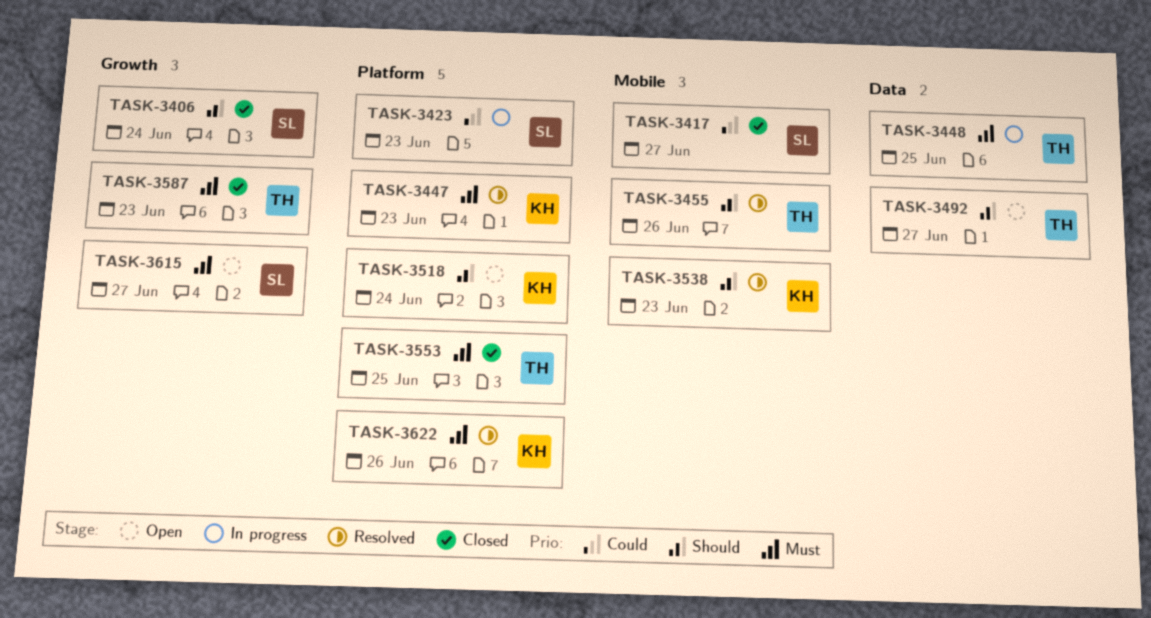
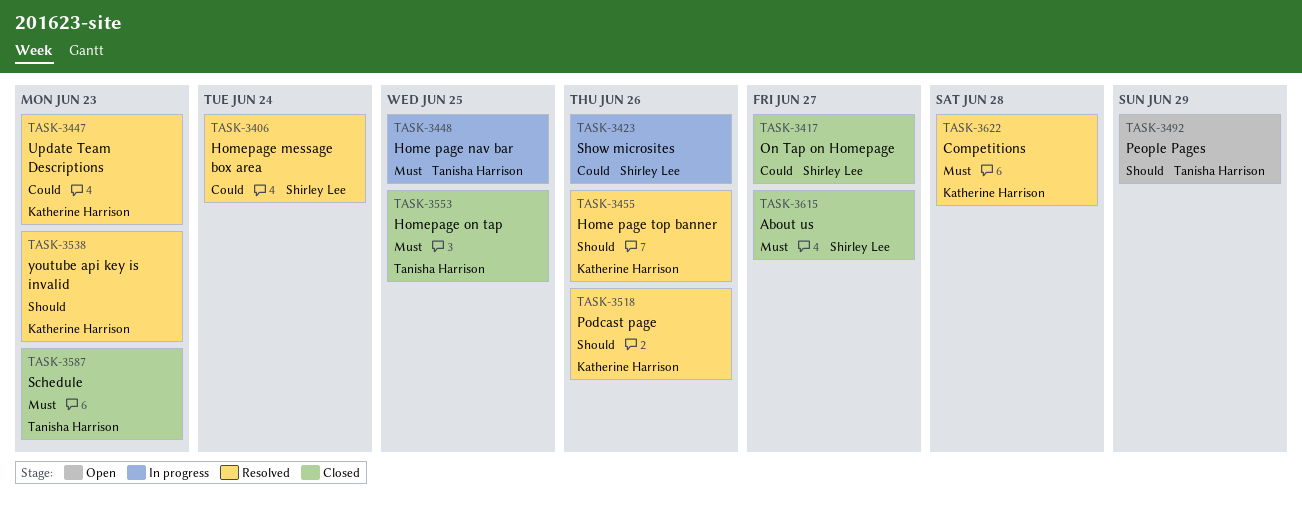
TASK-3406, status: Closed -> Resolved
TASK-3406, priority: Should -> Could
TASK-3423, due: Jun 23 -> Jun 26
TASK-3447, priority: Must -> Could
TASK-3455, owner: Tanisha Harrison -> Katherine Harrison
TASK-3492, due: Jun 27 -> Jun 29
TASK-3518, status: Open -> Resolved
TASK-3518, due: Jun 24 -> Jun 26
TASK-3615, status: Open -> Closed
TASK-3622, due: Jun 26 -> Jun 28

